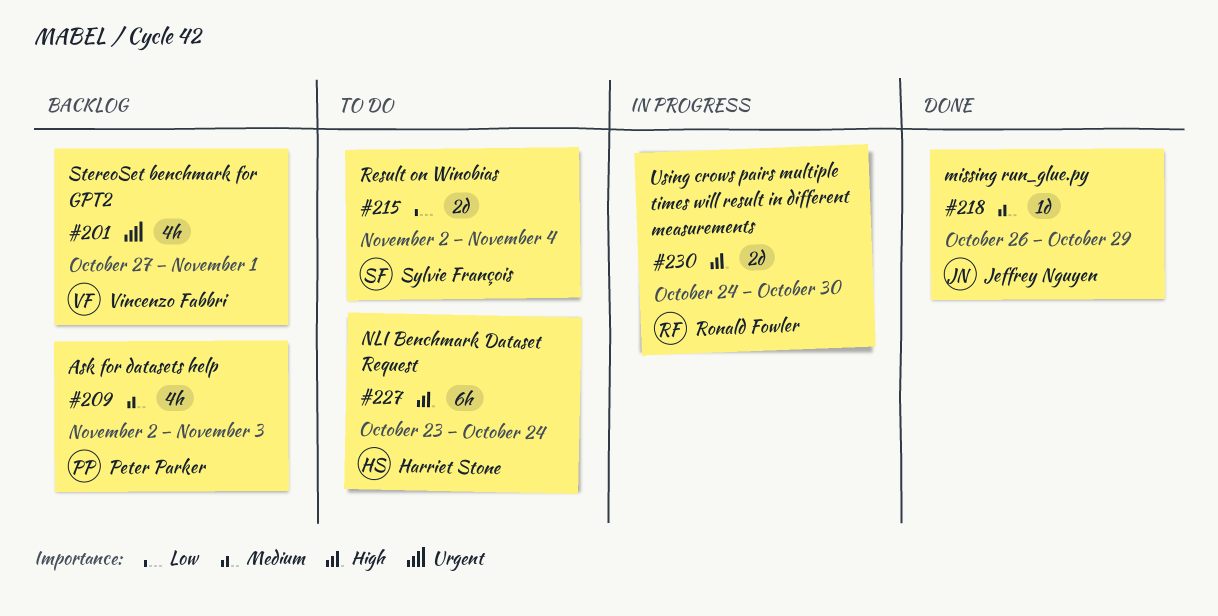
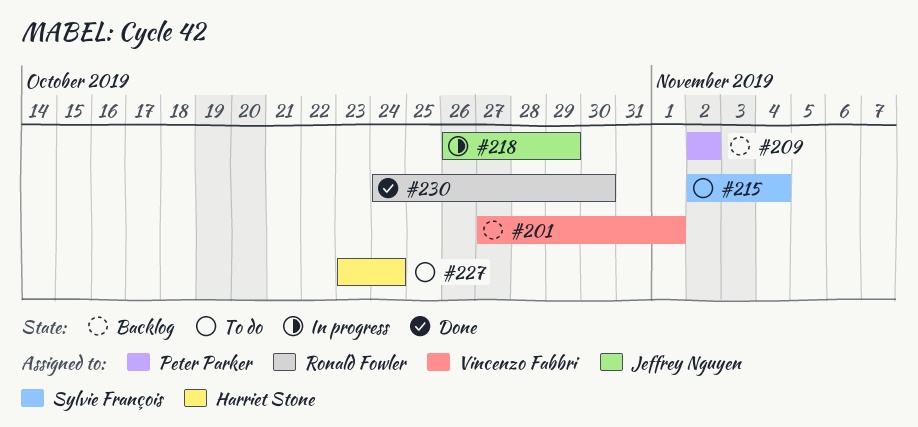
#209, due: Nov 3 -> Nov 2
#218, status: Done -> In progress
#230, status: In progress -> Done

